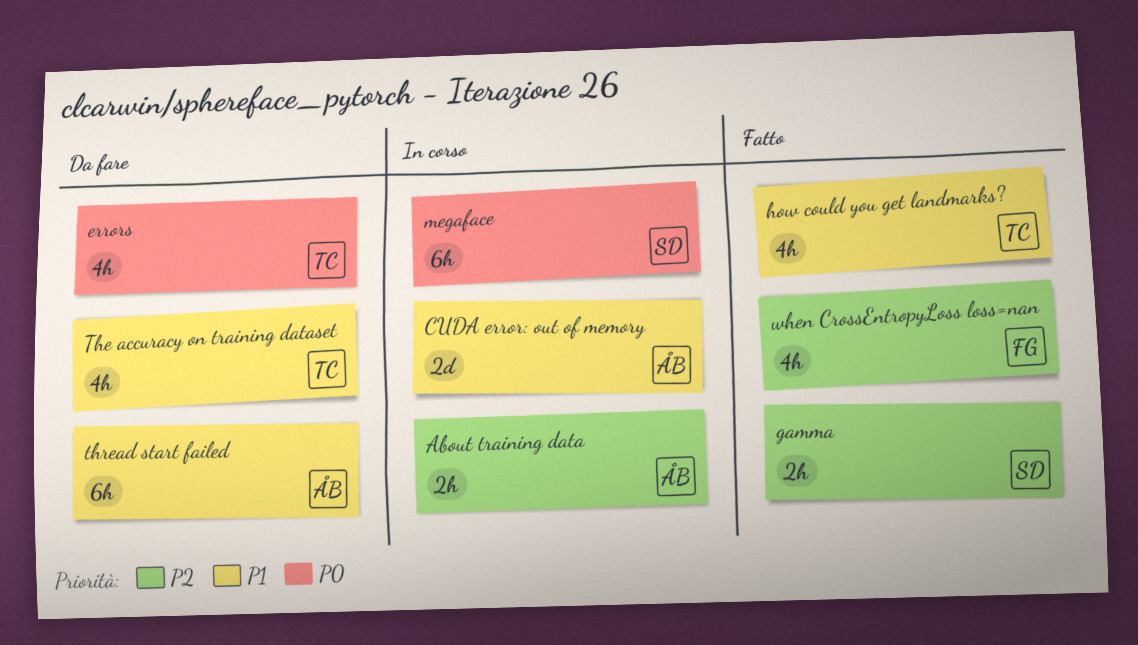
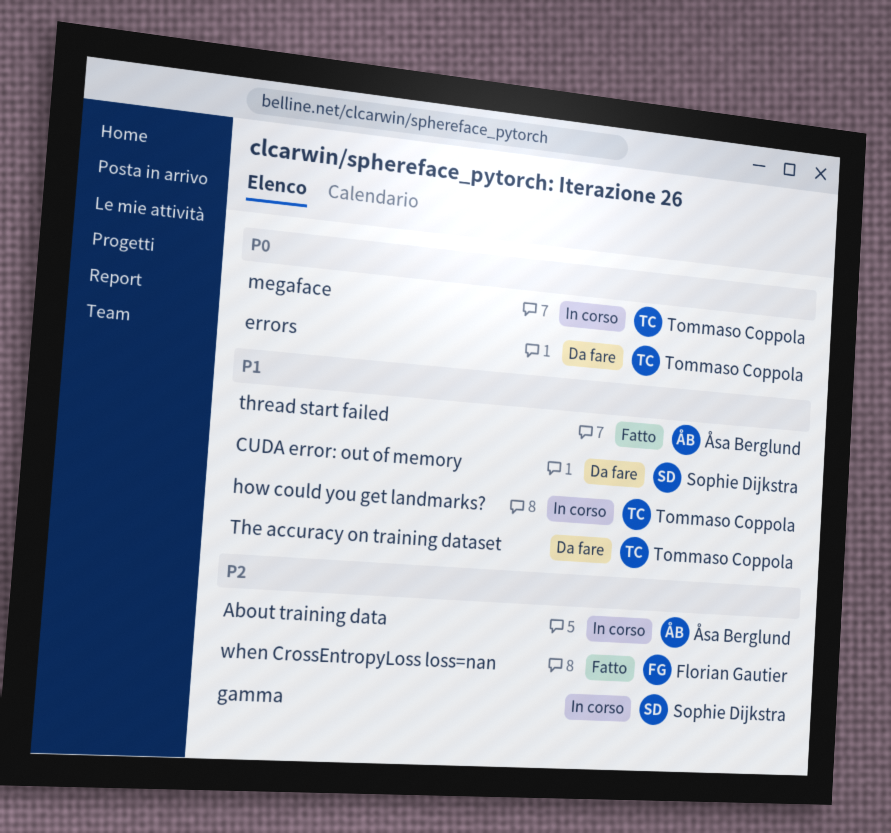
CUDA error: out of memory, status: In corso -> Da fare
CUDA error: out of memory, owner: Åsa Berglund -> Sophie Dijkstra
gamma, status: Fatto -> In corso
how could you get landmarks?, status: Fatto -> In corso
megaface, owner: Sophie Dijkstra -> Tommaso Coppola
thread start failed, status: Da fare -> Fatto

